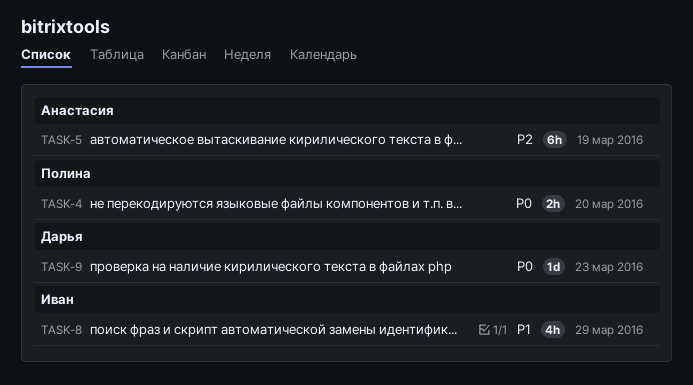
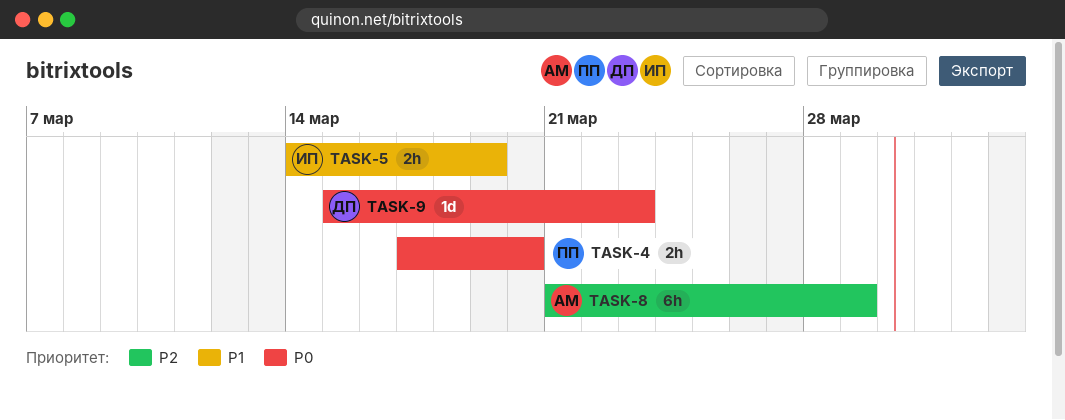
TASK-5, owner: Анастасия -> Иван
TASK-5, priority: P2 -> P1
TASK-5, estimate: 6h -> 2h
TASK-8, owner: Иван -> Анастасия
TASK-8, priority: P1 -> P2
TASK-8, estimate: 4h -> 6h

